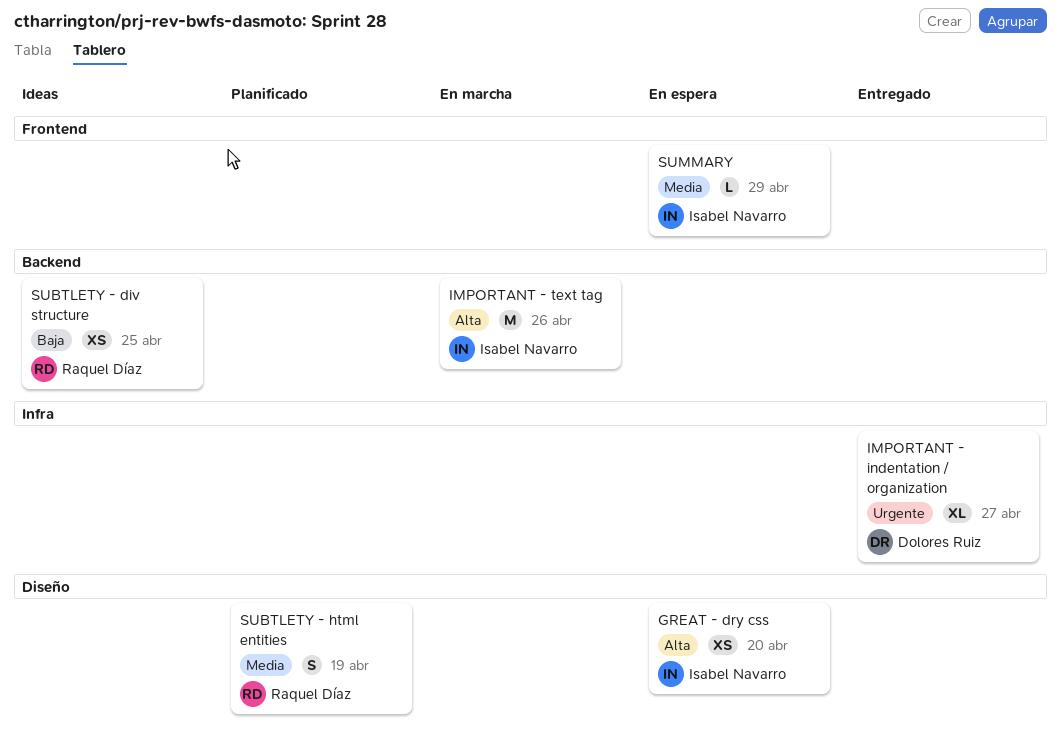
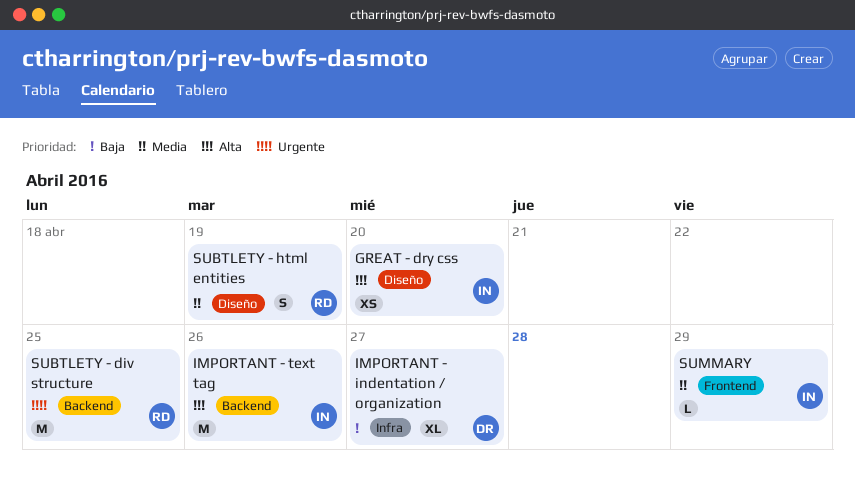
IMPORTANT - indentation / organization, priority: Urgente -> Baja
SUBTLETY - div structure, priority: Baja -> Urgente
SUBTLETY - div structure, estimate: XS -> M

